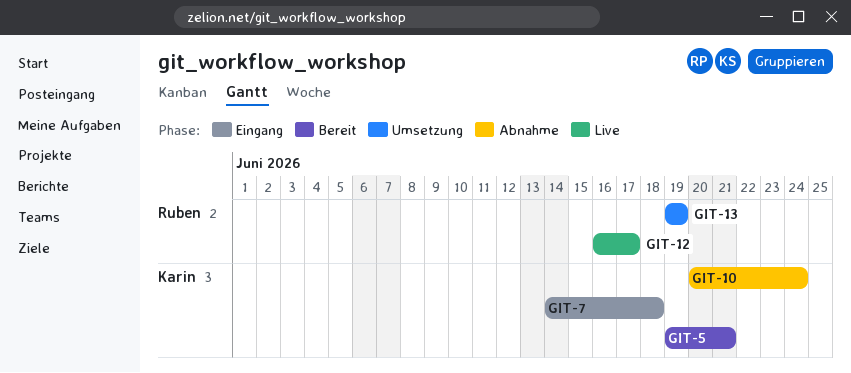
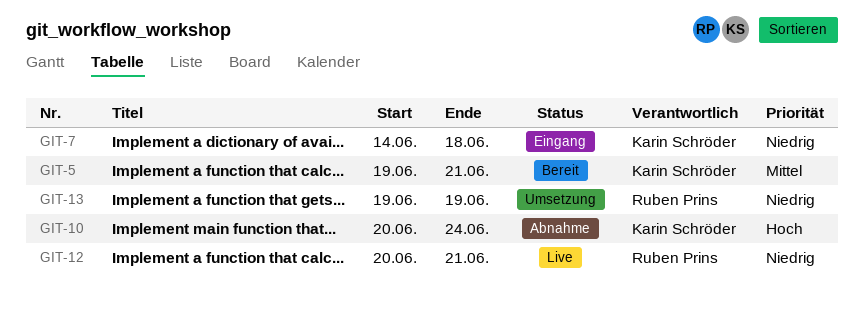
GIT-12, start: Jun 16 -> Jun 20
GIT-12, due: Jun 17 -> Jun 21

